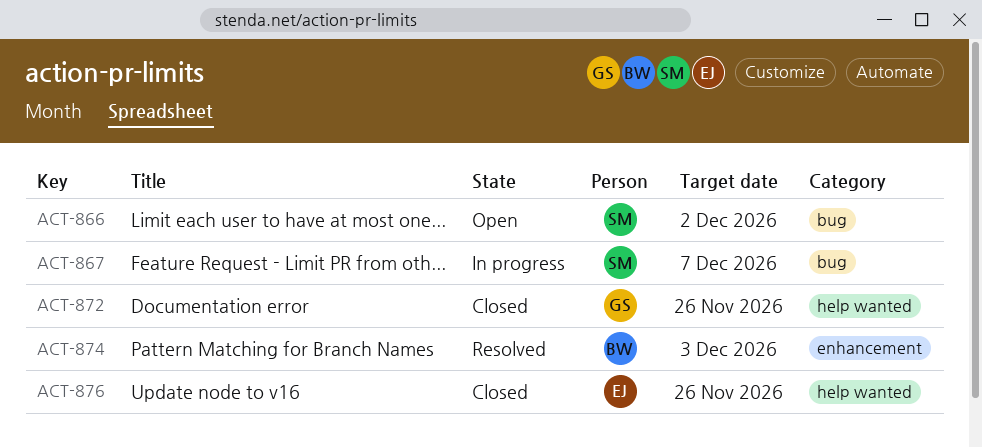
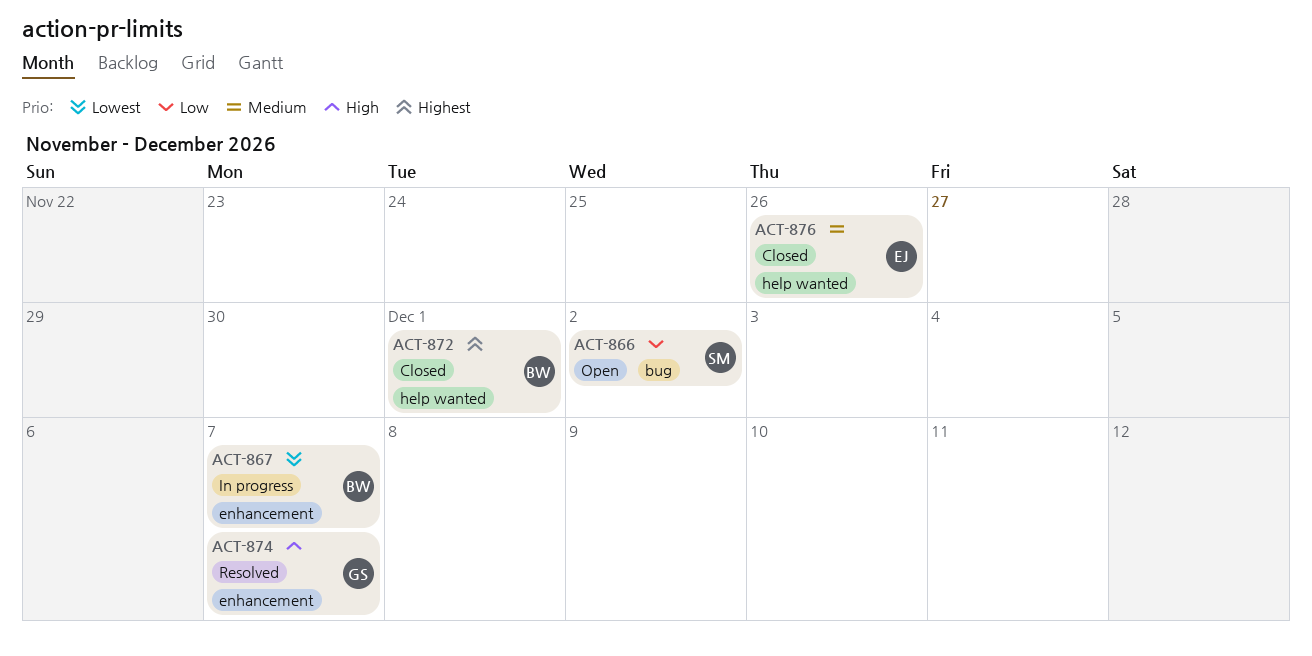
ACT-867, owner: SM -> BW
ACT-867, label: bug -> enhancement
ACT-872, owner: GS -> BW
ACT-872, due: Nov 26 -> Dec 1
ACT-874, owner: BW -> GS
ACT-874, due: Dec 3 -> Dec 7

